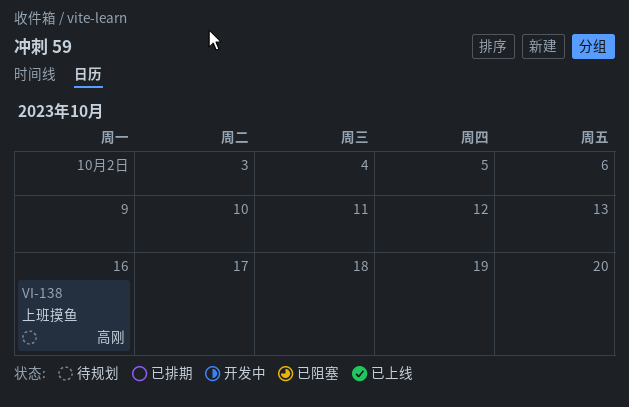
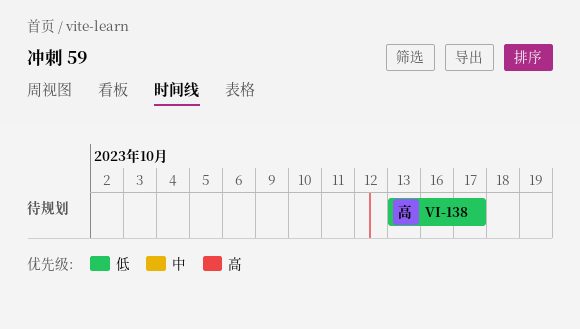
VI-138, due: Oct 16 -> Oct 17

